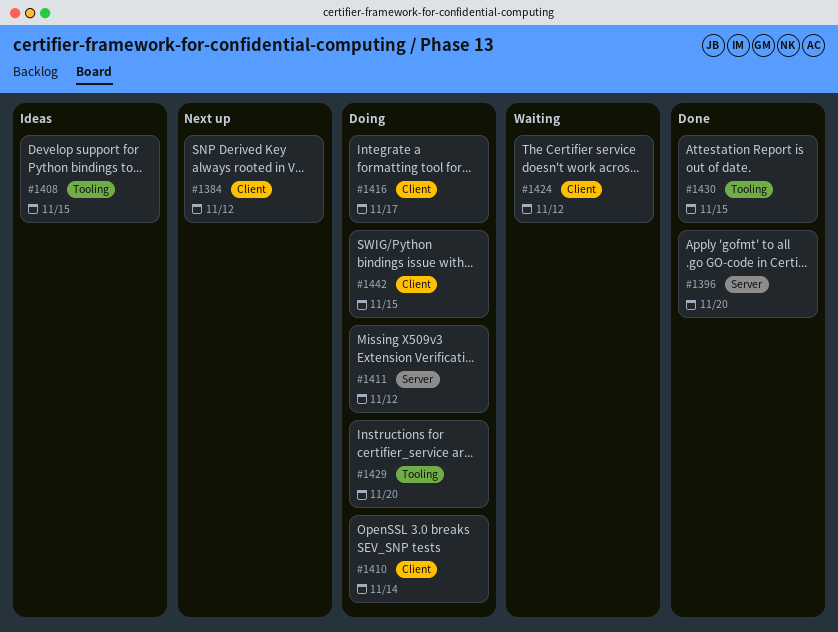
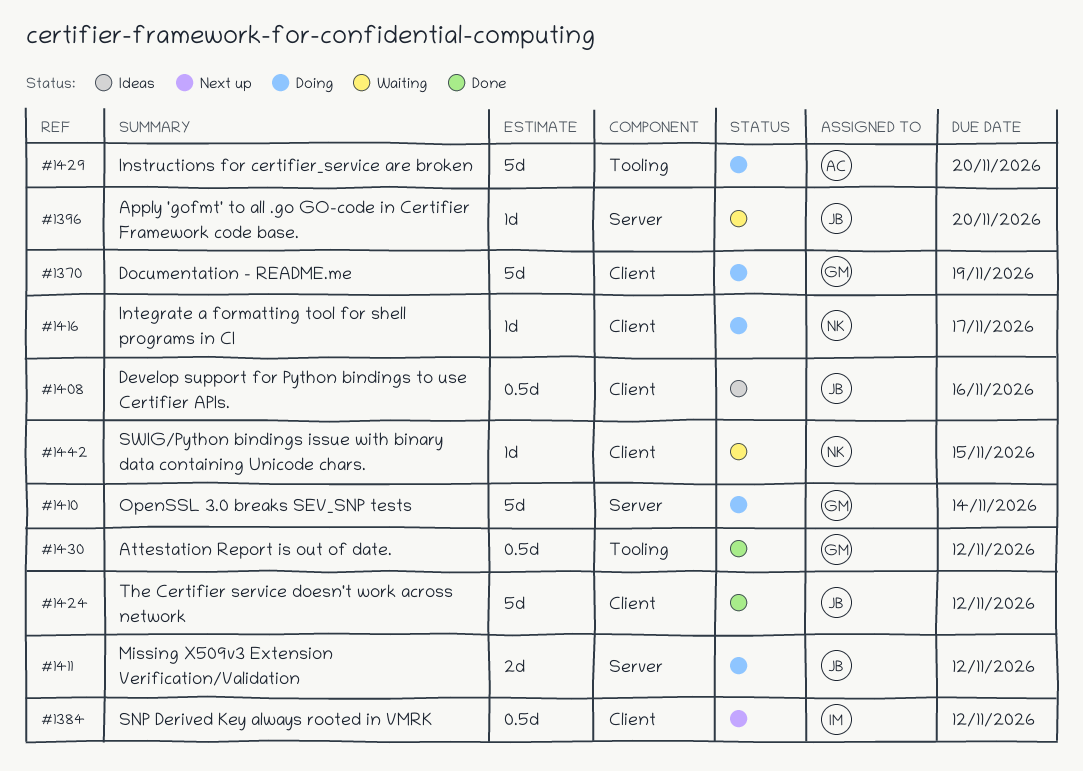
#1370: none -> present
#1396, status: Done -> Waiting
#1408, label: Tooling -> Client
#1408, due: Nov 15 -> Nov 16
#1410, label: Client -> Server
#1424, status: Waiting -> Done
#1430, due: Nov 15 -> Nov 12
#1442, status: Doing -> Waiting

